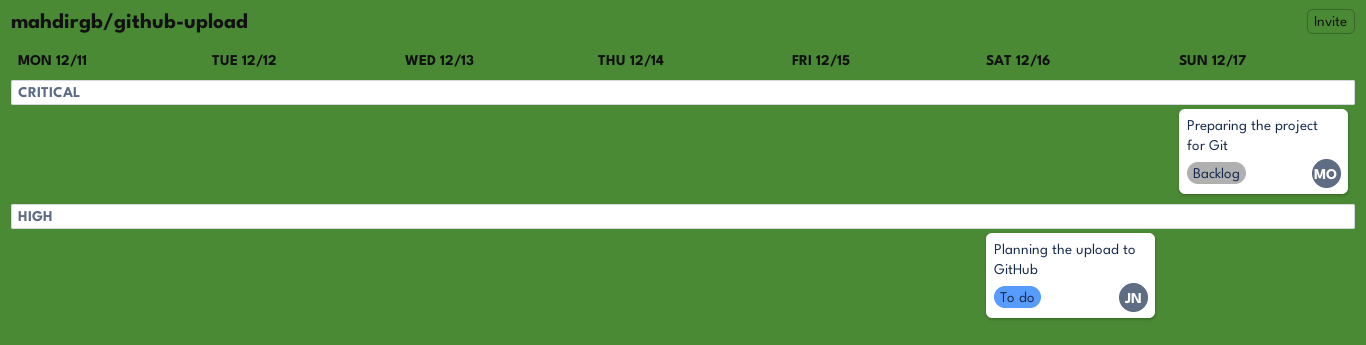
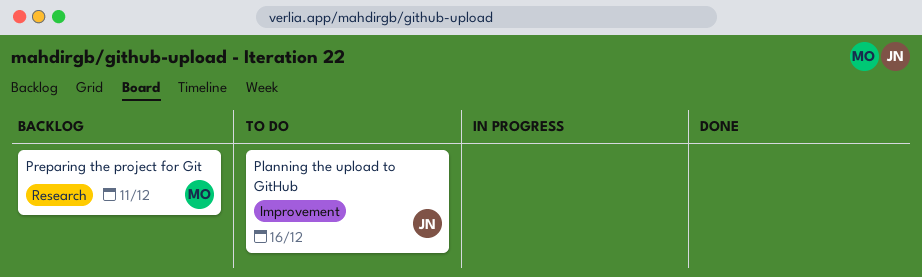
Preparing the project for Git, due: Dec 17 -> Dec 11

